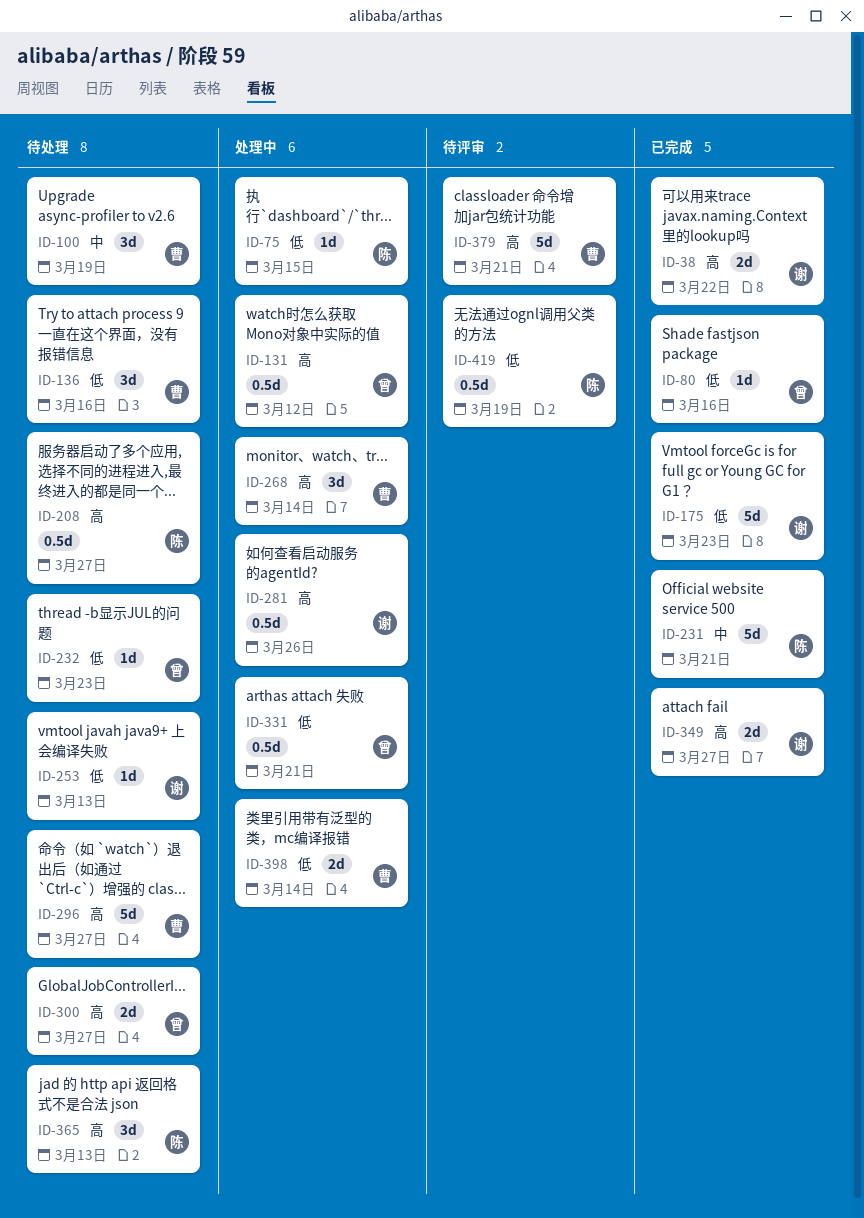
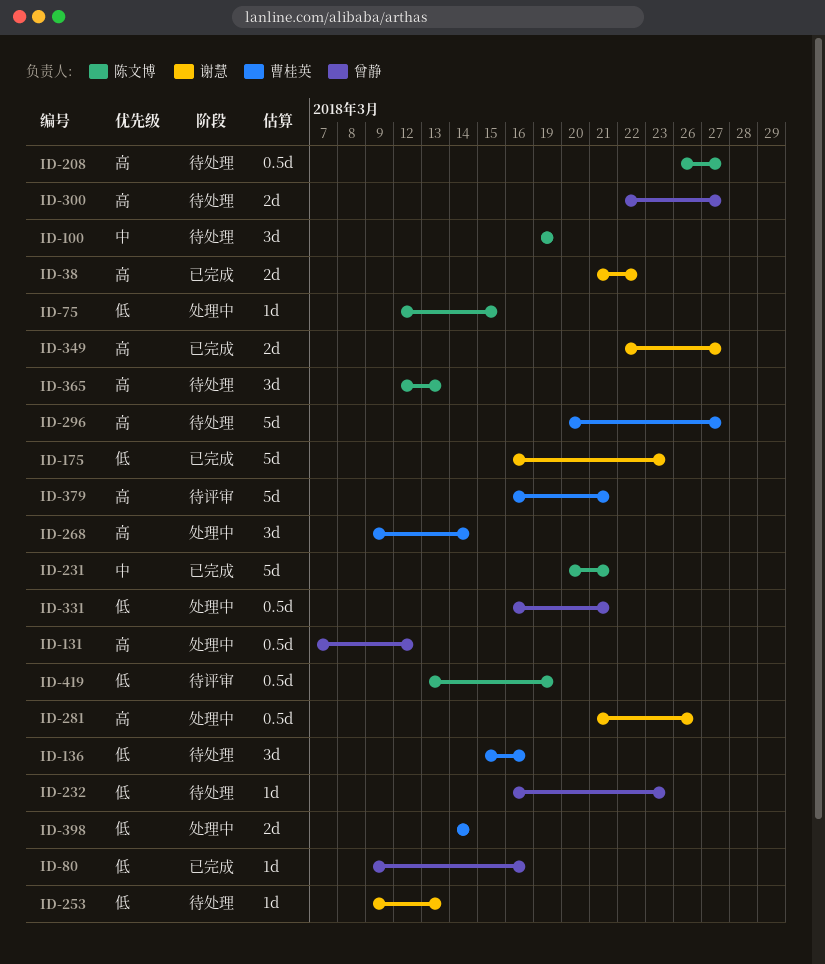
ID-100, owner: 曹桂英 -> 陈文博

